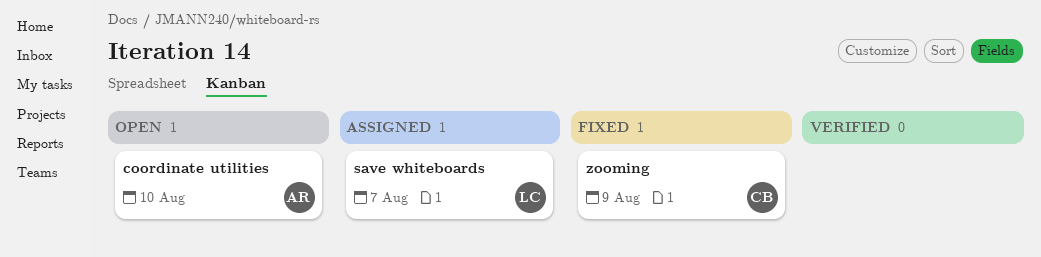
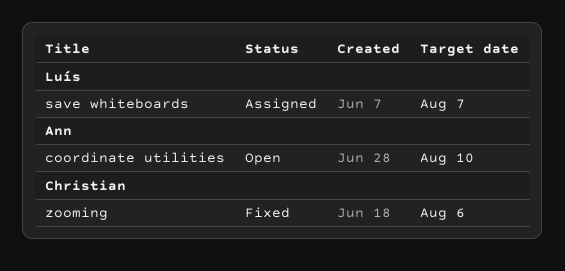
zooming, due: Aug 9 -> Aug 6

